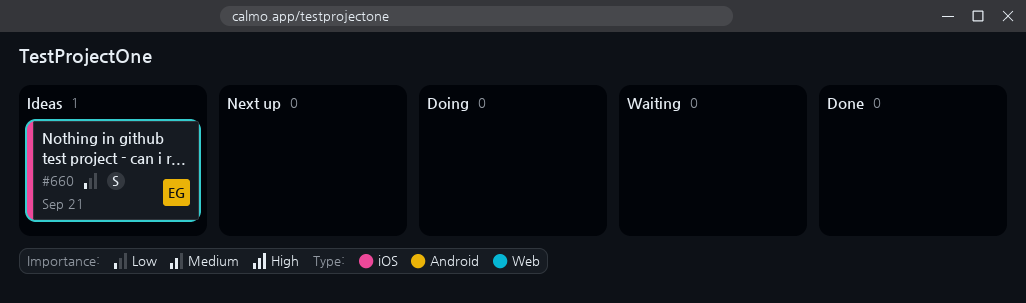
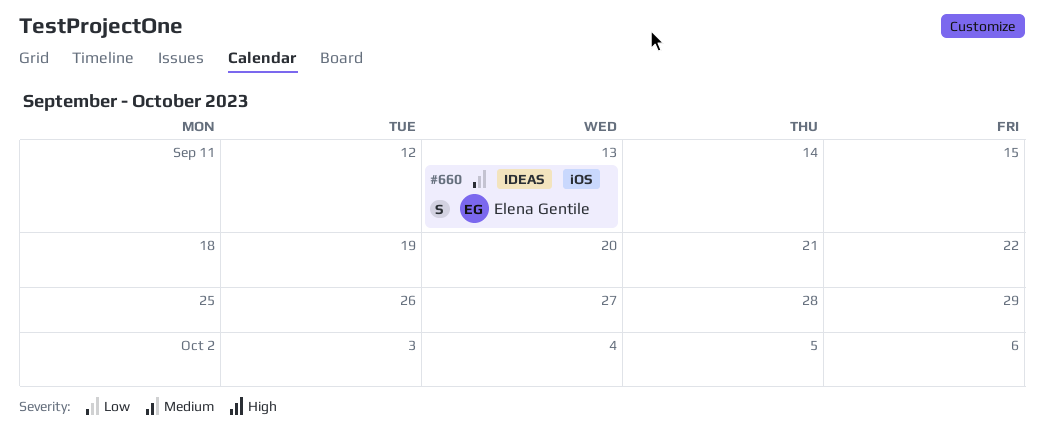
#660, due: Sep 21 -> Sep 13

